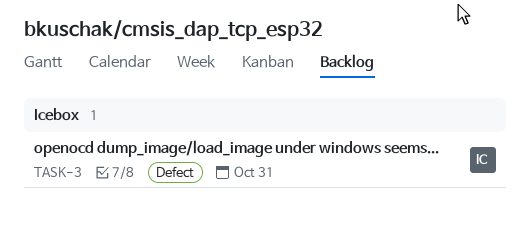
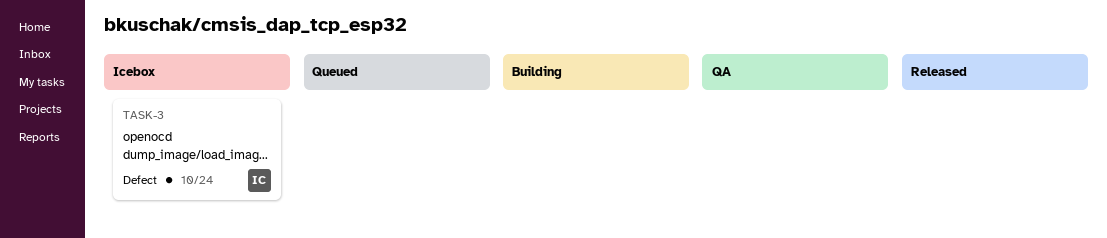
TASK-3, due: Oct 31 -> Oct 24

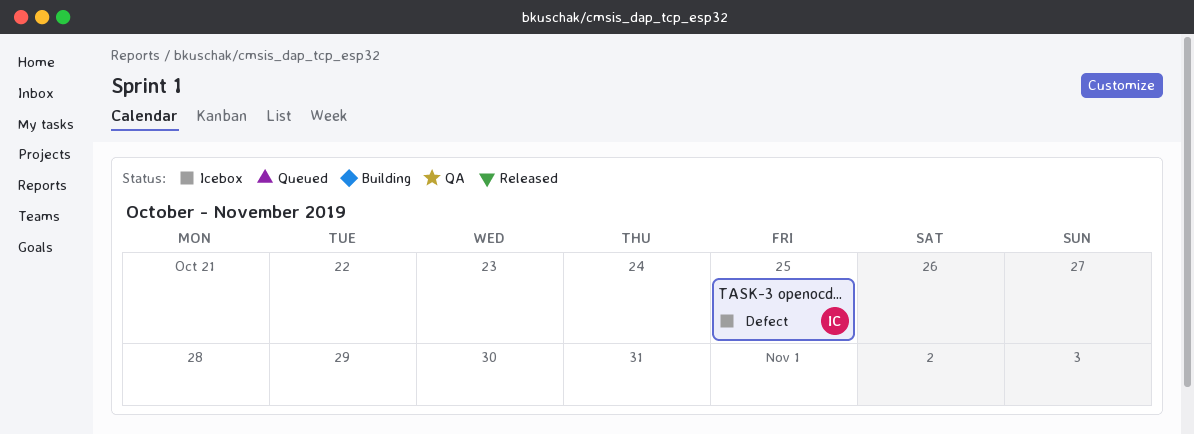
TASK-3, due: Oct 24 -> Oct 25

